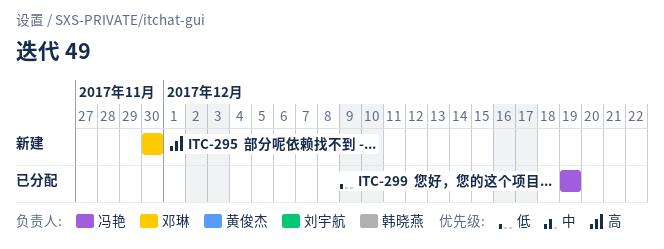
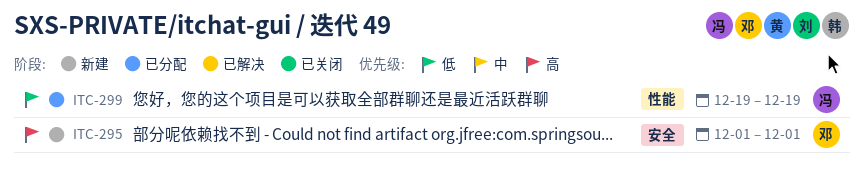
ITC-295, start: Nov 30 -> Dec 1
ITC-295, due: Nov 30 -> Dec 1

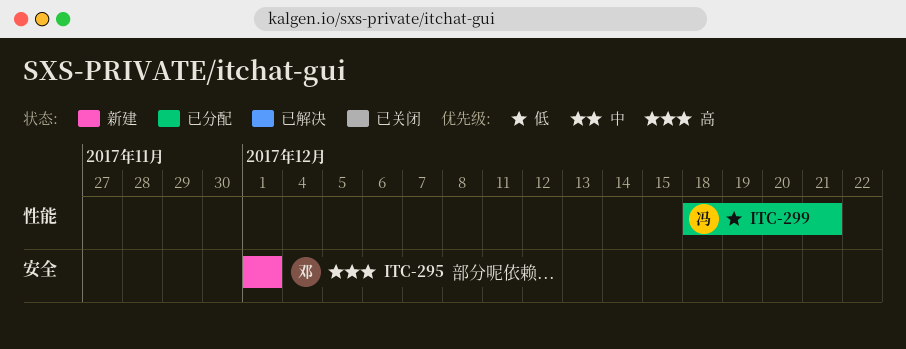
ITC-299, start: Dec 19 -> Dec 18
ITC-299, due: Dec 19 -> Dec 21

